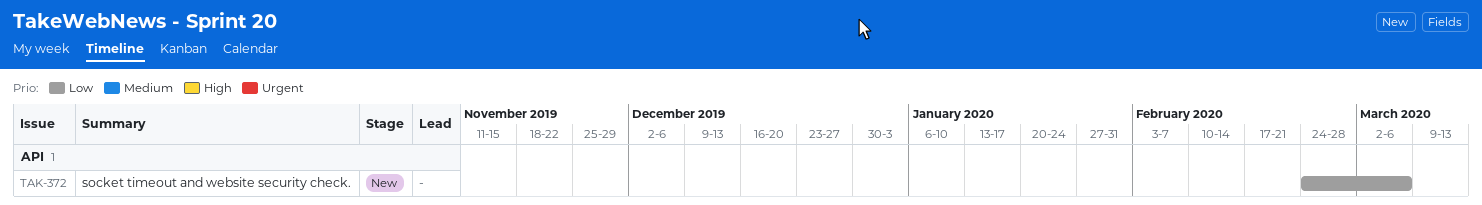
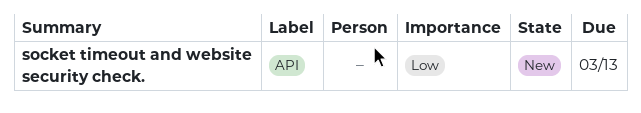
socket timeout and website security check., due: Mar 6 -> Mar 13

